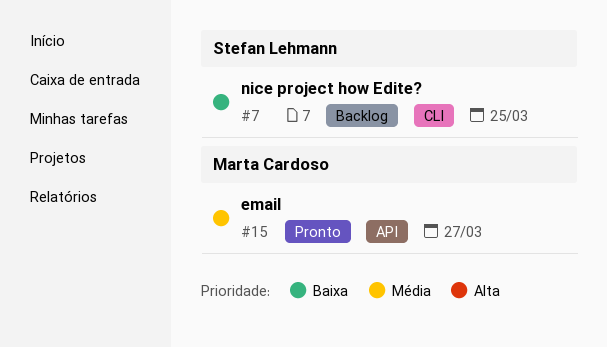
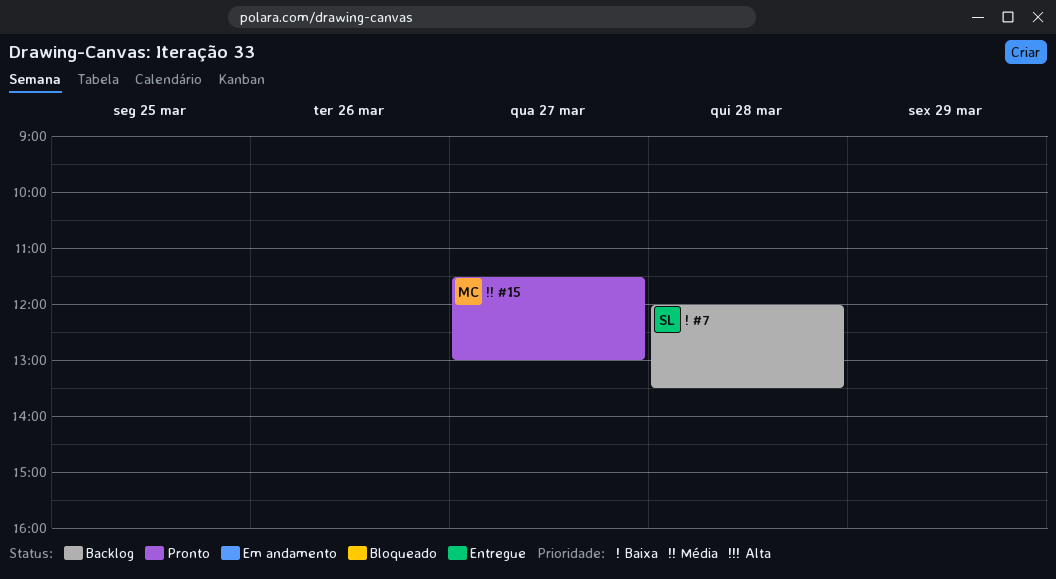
#7, day: Mar 25 -> Mar 28

